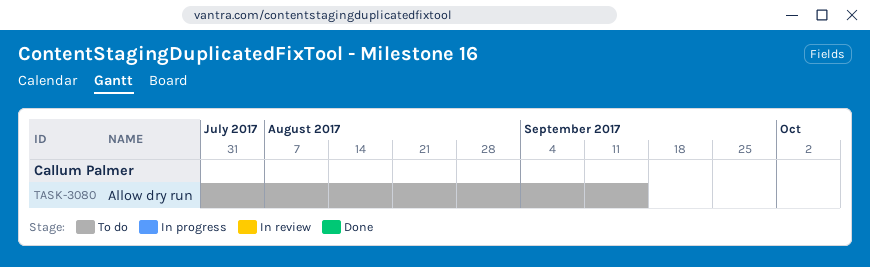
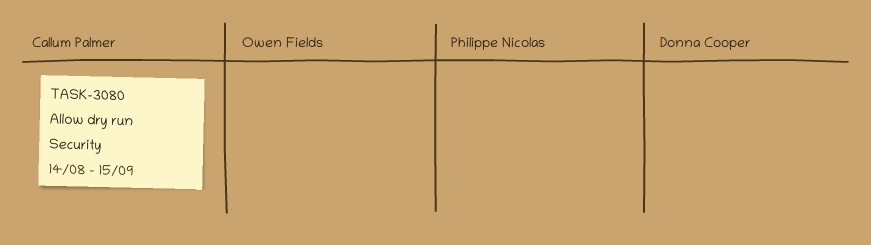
TASK-3080, start: Jul 31 -> Aug 14

